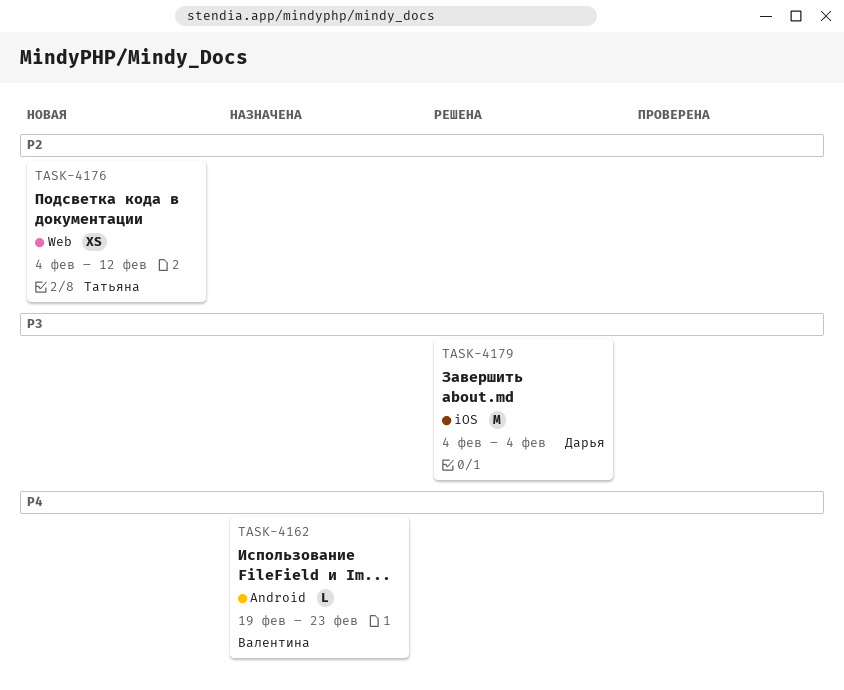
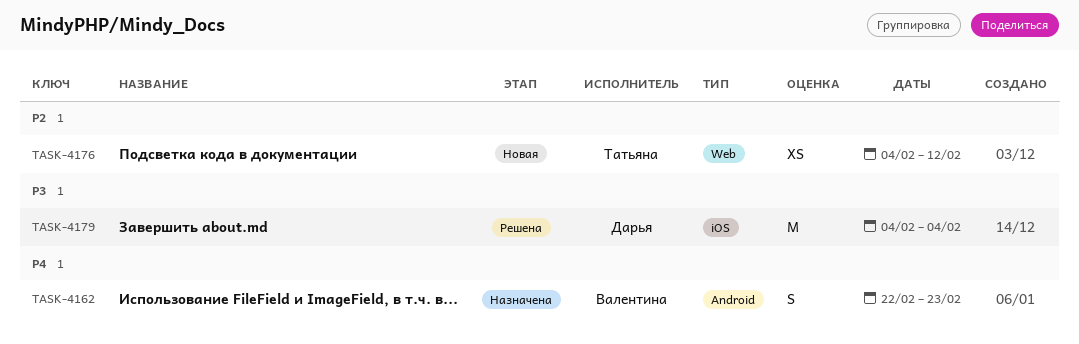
TASK-4162, estimate: L -> S
TASK-4162, start: Feb 19 -> Feb 22

